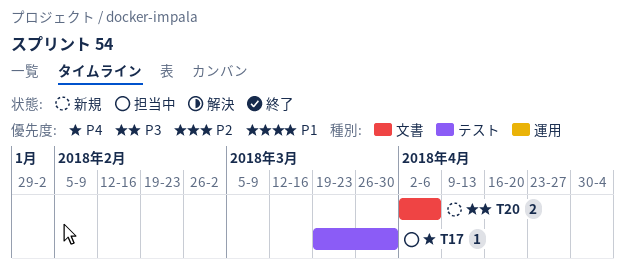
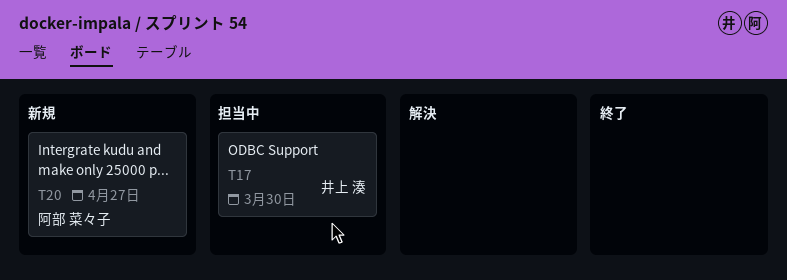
T20, due: Apr 6 -> Apr 27

